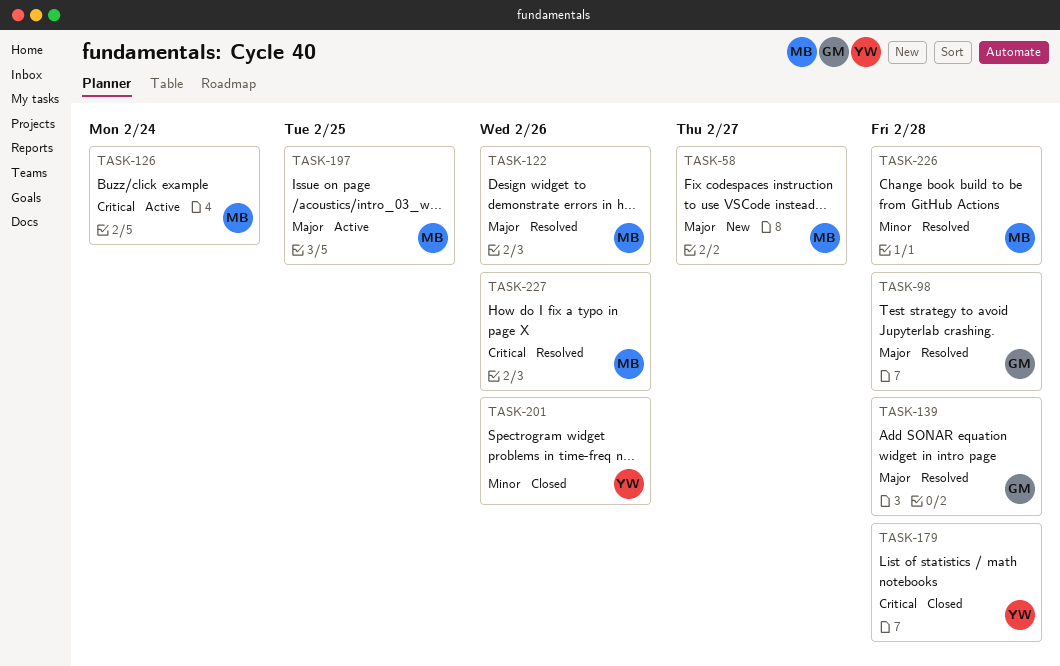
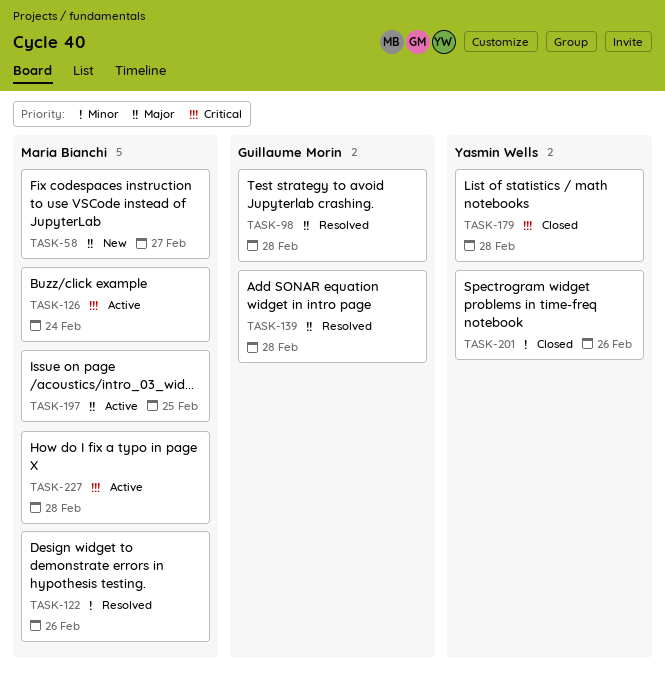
TASK-122, priority: Major -> Minor
TASK-226: present -> none
TASK-227, status: Resolved -> Active
TASK-227, due: Feb 26 -> Feb 28

